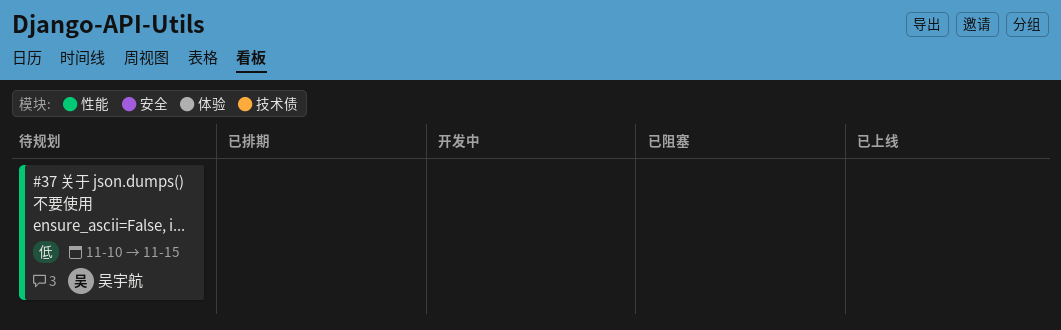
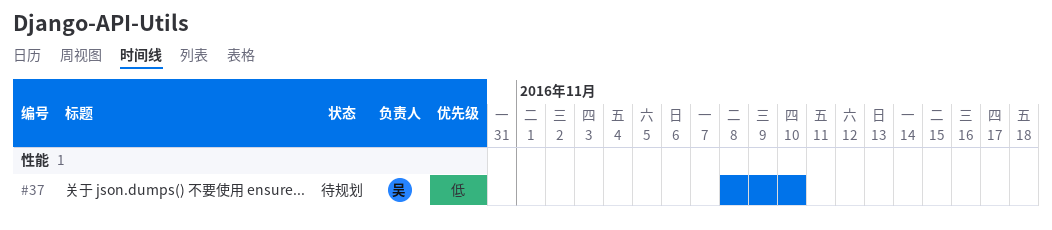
#37, start: Nov 10 -> Nov 8
#37, due: Nov 15 -> Nov 10

